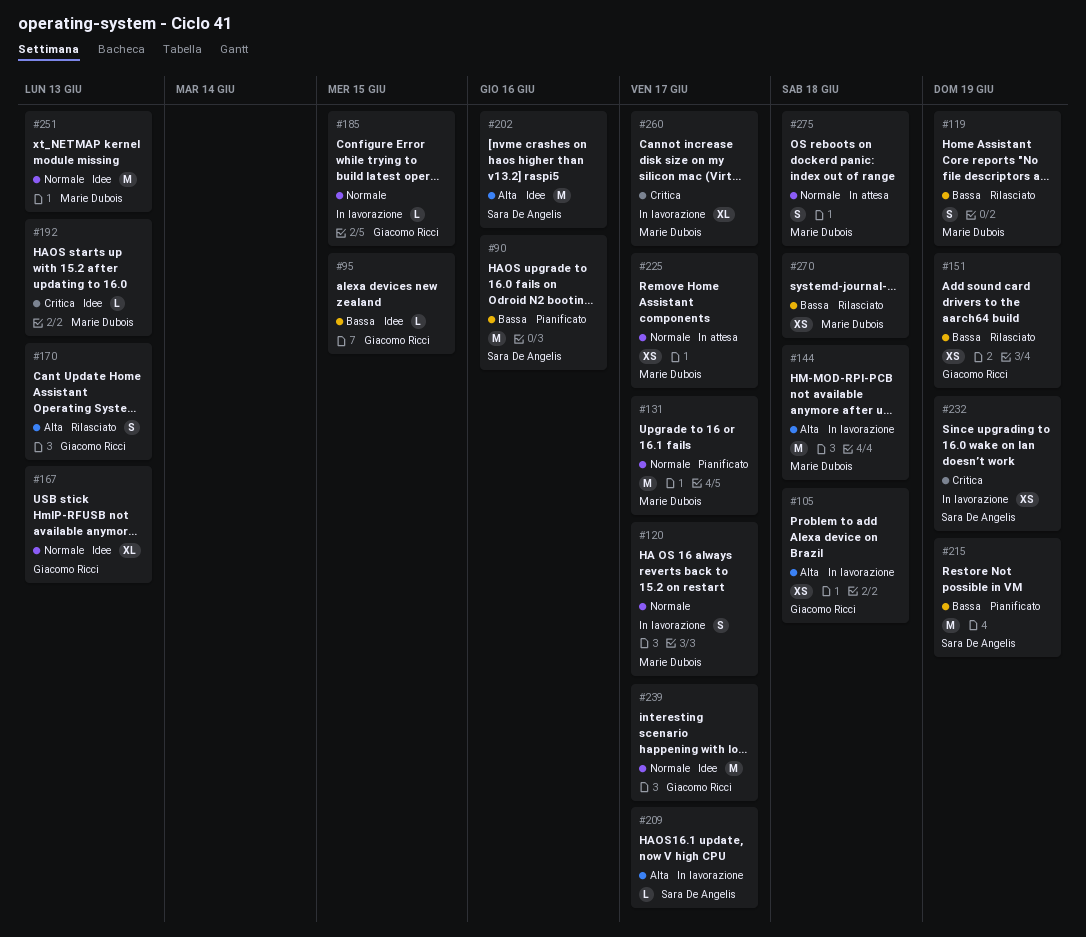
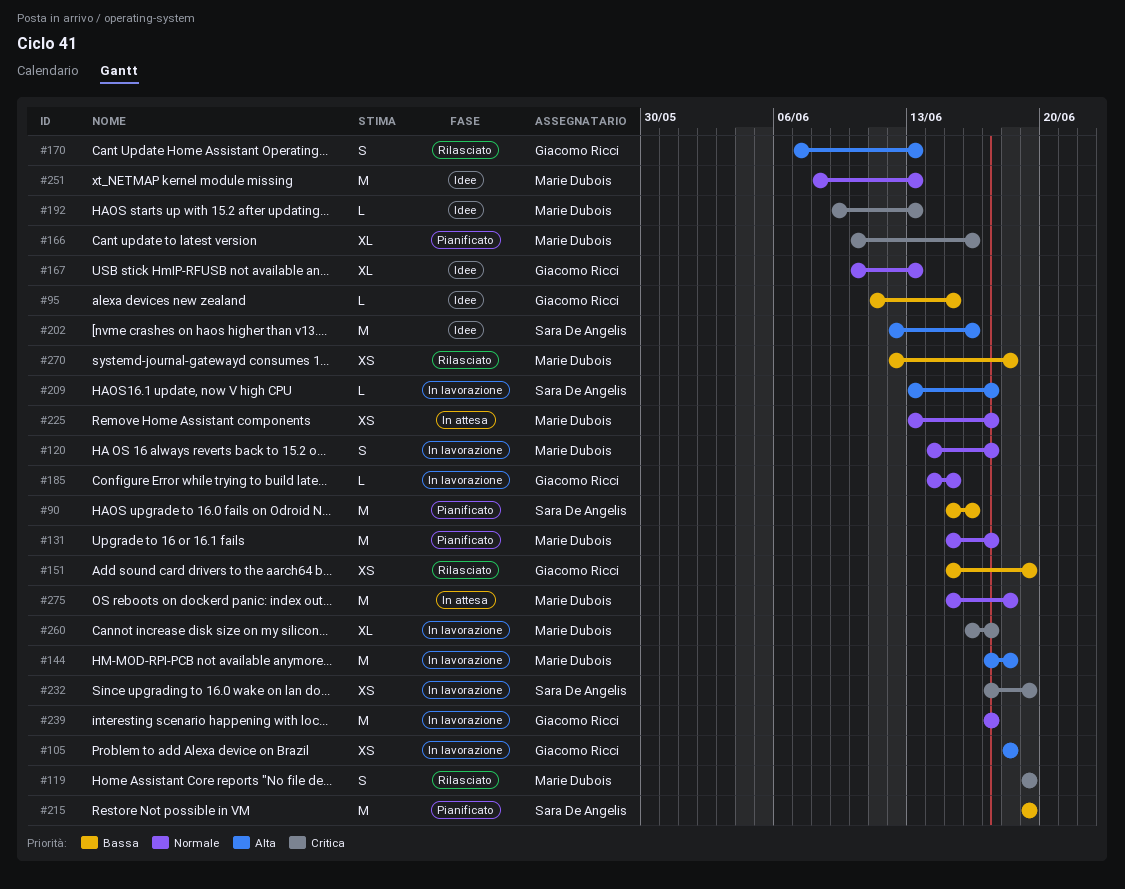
#119, priority: Bassa -> Critica
#166: none -> present
#239, status: Idee -> In lavorazione
#275, estimate: S -> M

